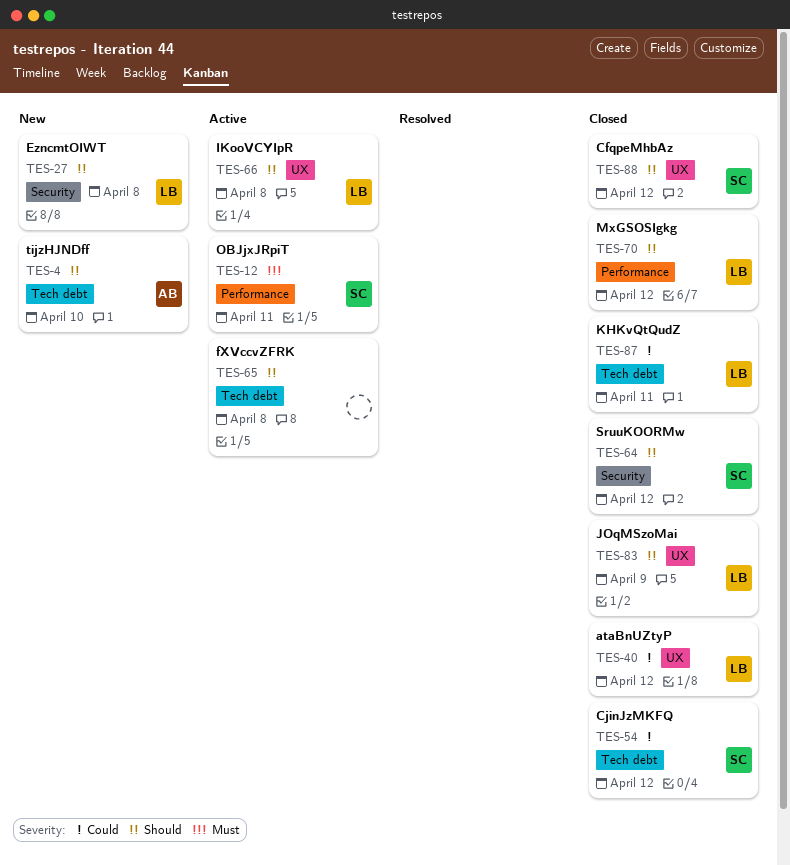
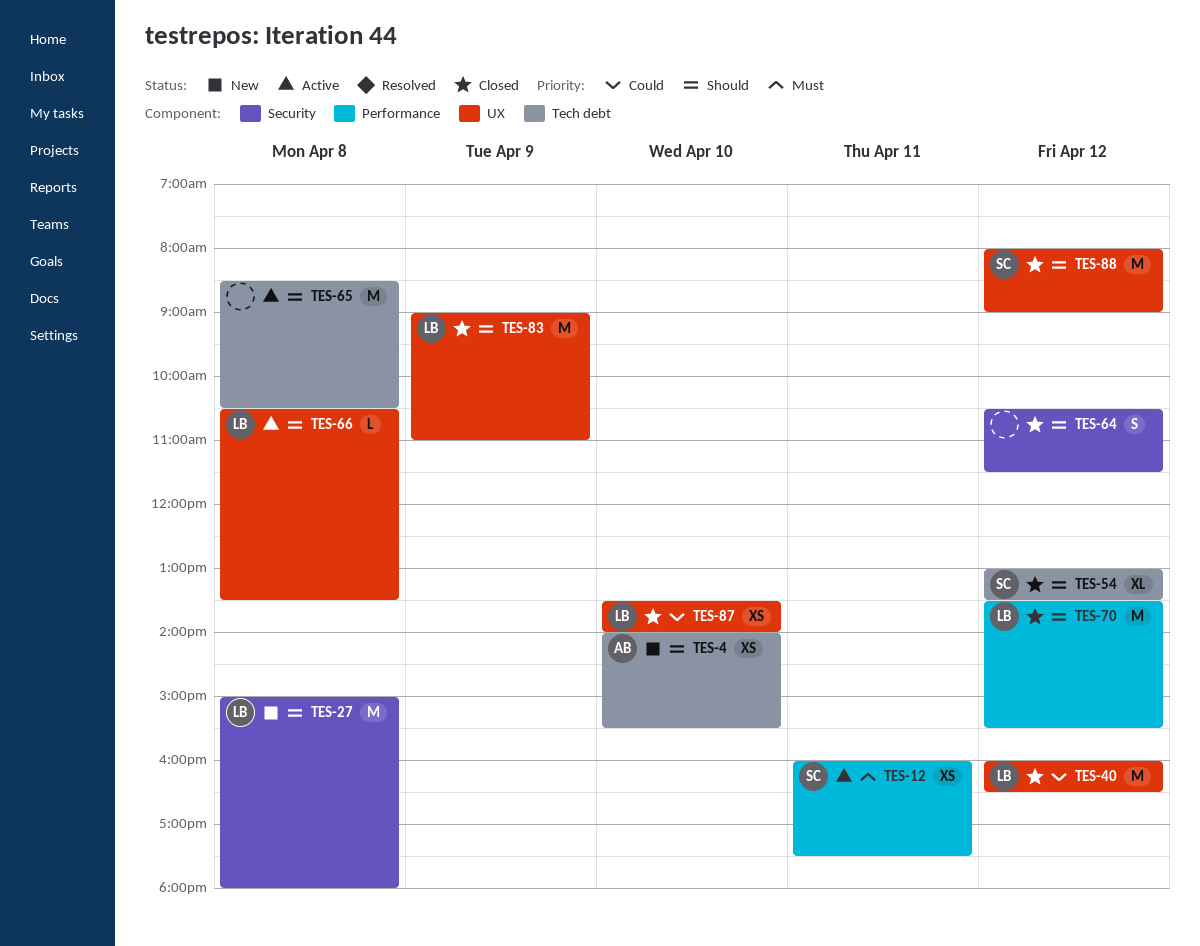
TES-54, priority: Could -> Should
TES-64, owner: SC -> none
TES-87, label: Tech debt -> UX
TES-87, day: Apr 11 -> Apr 10

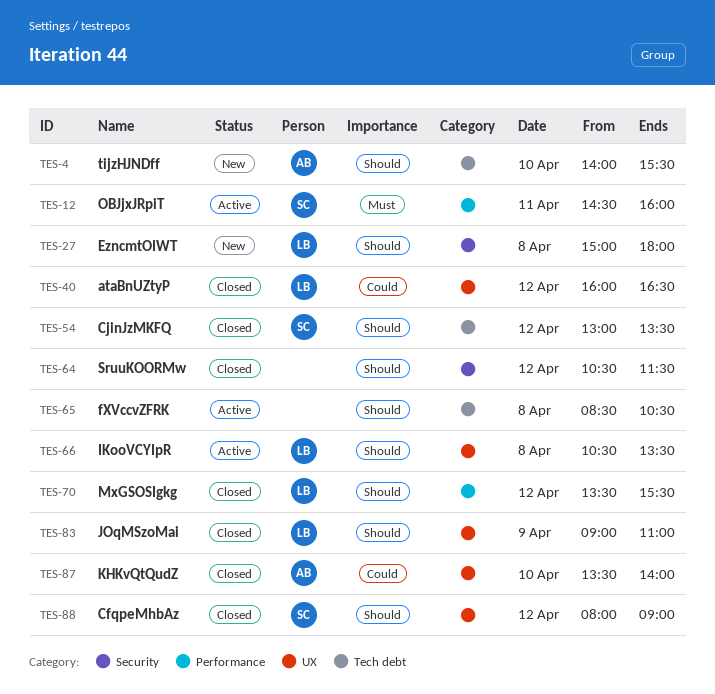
TES-12, begins: 16:00 -> 14:30
TES-12, ends: 17:30 -> 16:00
TES-87, owner: LB -> AB

